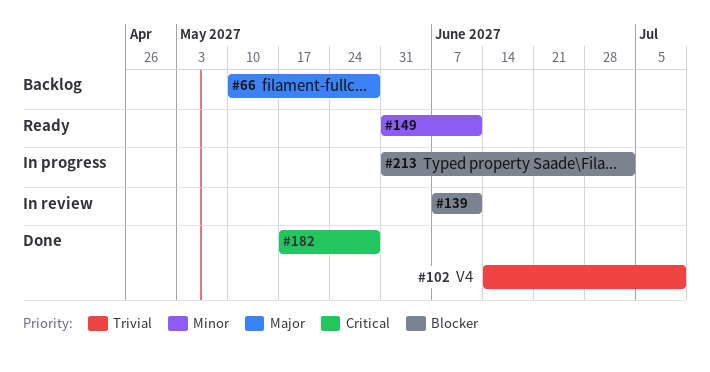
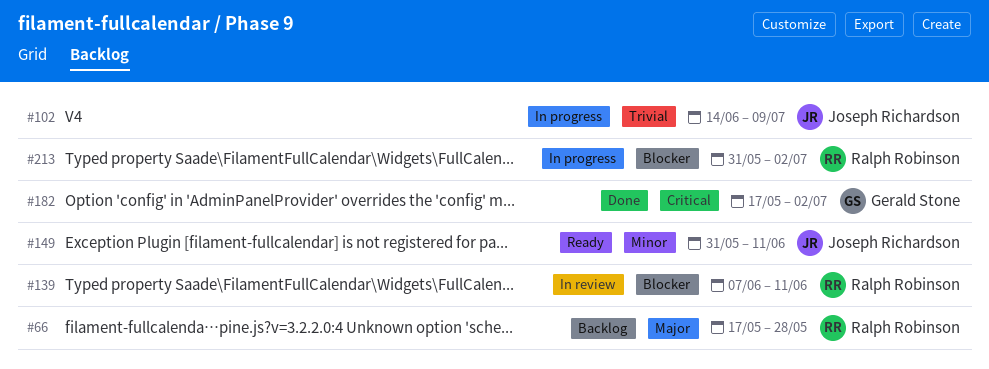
#66, start: May 10 -> May 17
#102, status: Done -> In progress
#182, due: May 28 -> Jul 2

